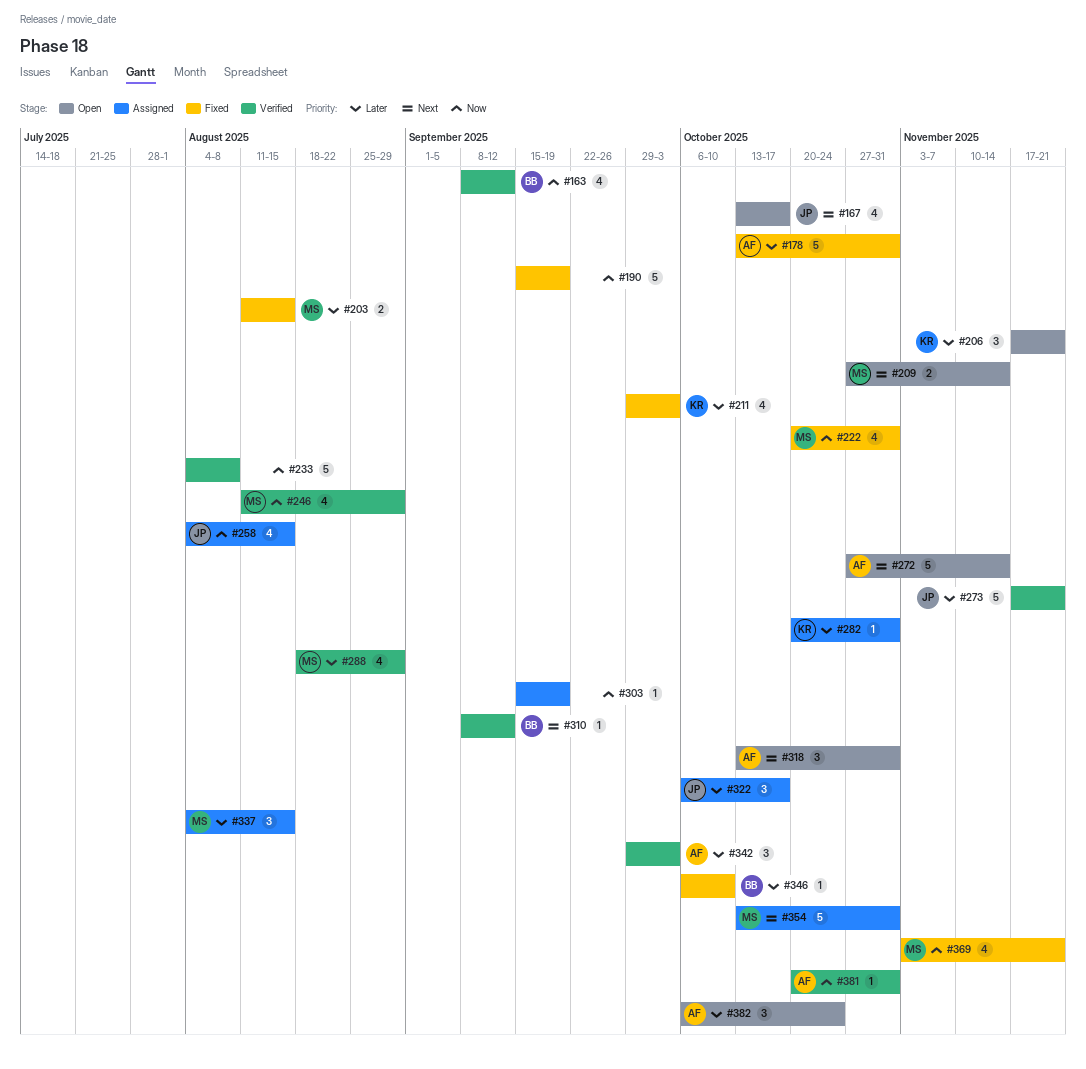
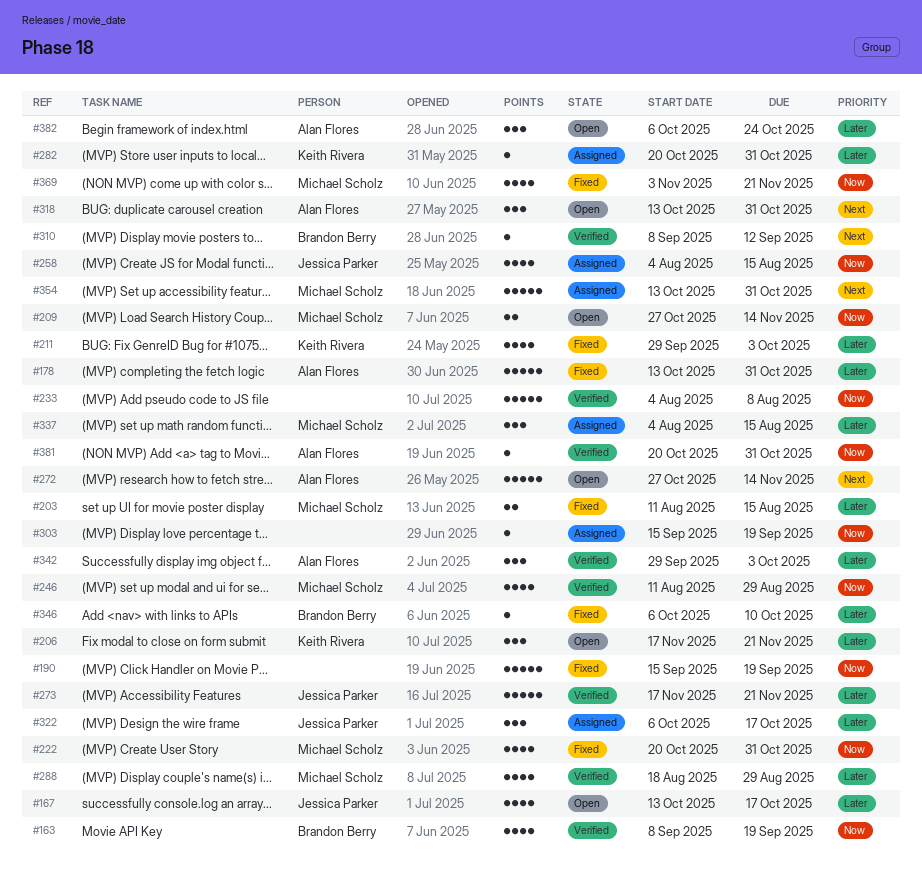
#163, due: Sep 12 -> Sep 19
#167, priority: Next -> Later
#209, priority: Next -> Now

